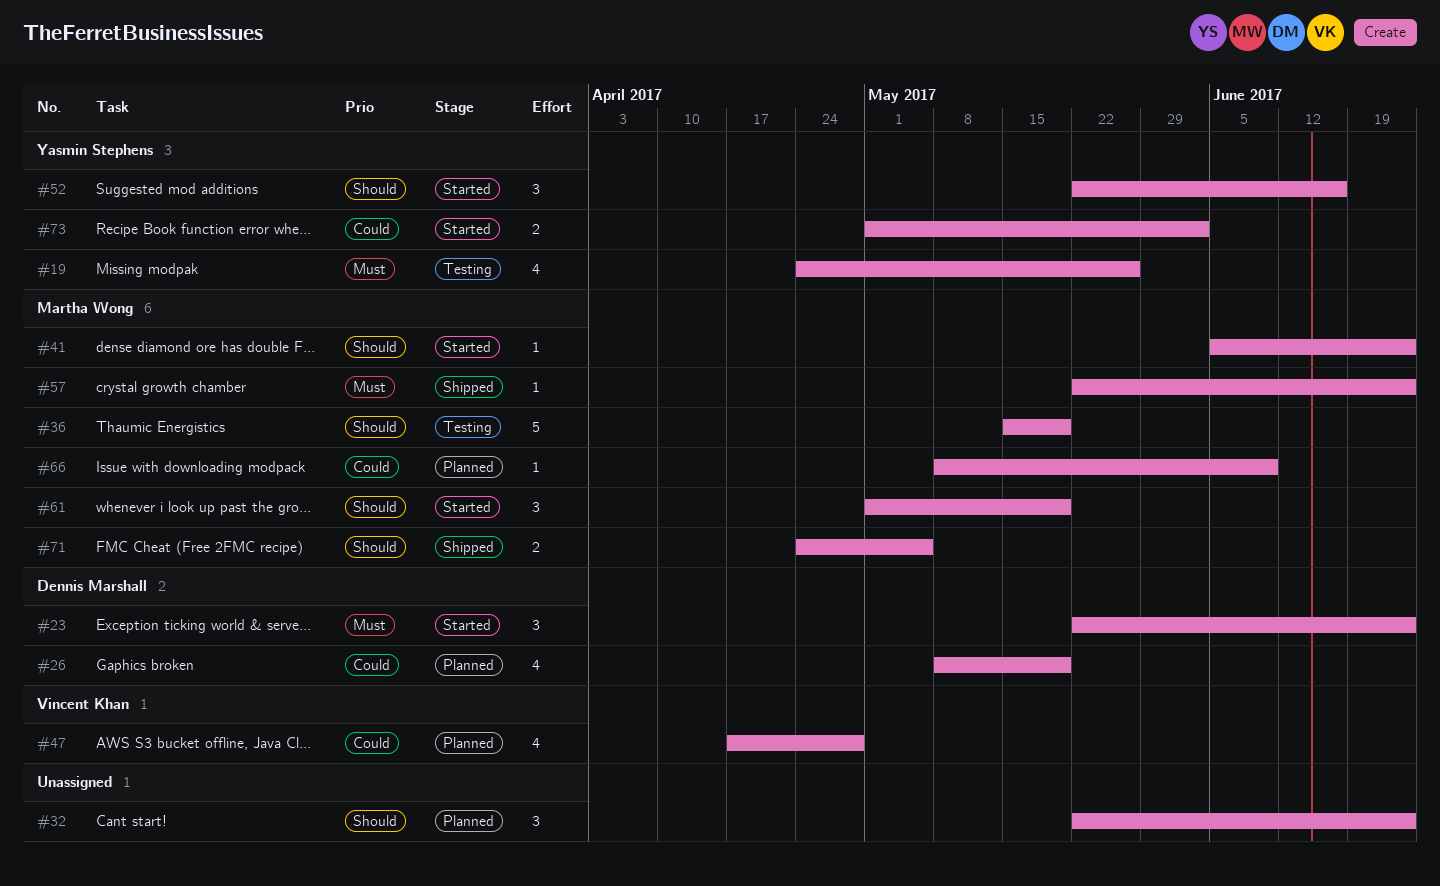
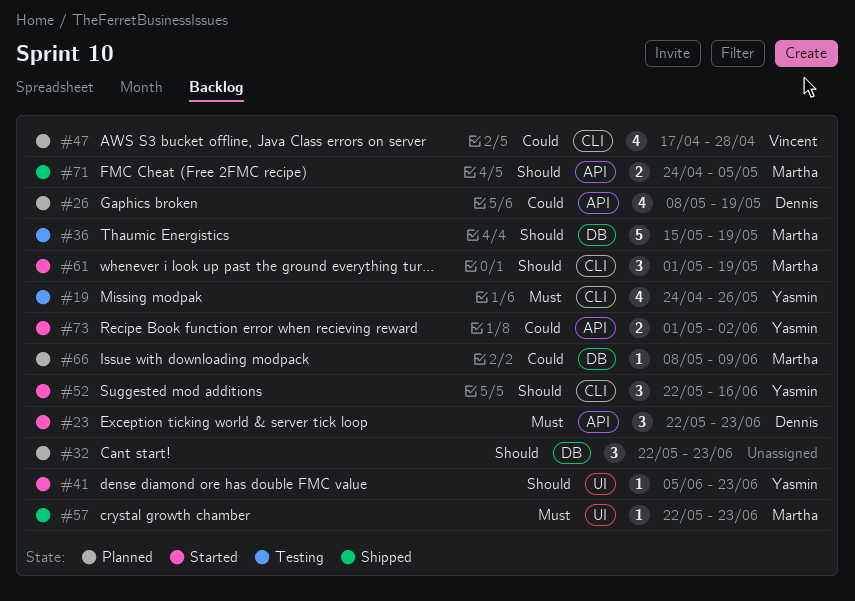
#41, owner: Martha Wong -> Yasmin Stephens

